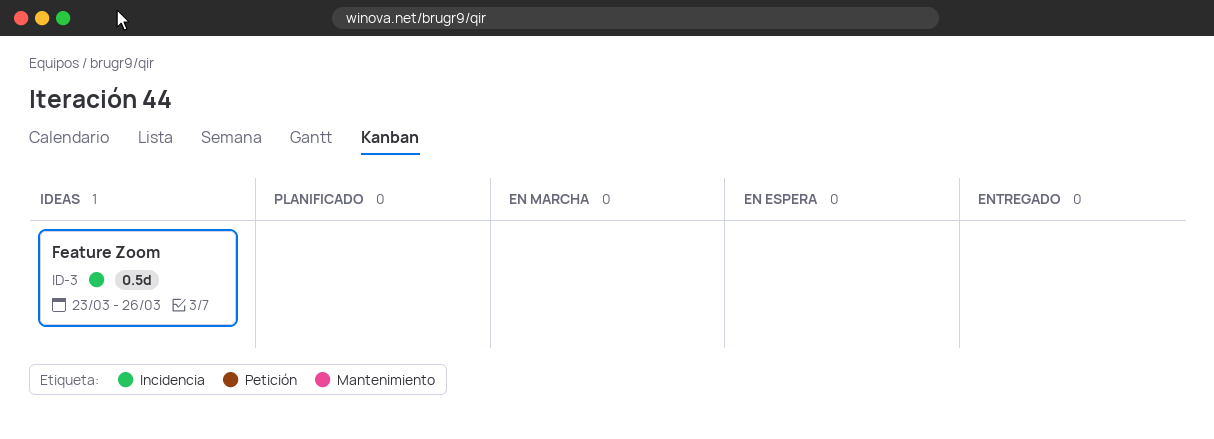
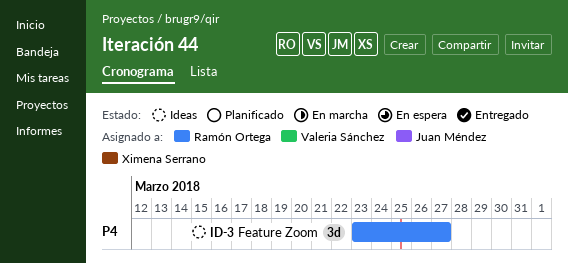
ID-3, estimate: 0.5d -> 3d
ID-3, due: Mar 26 -> Mar 27

